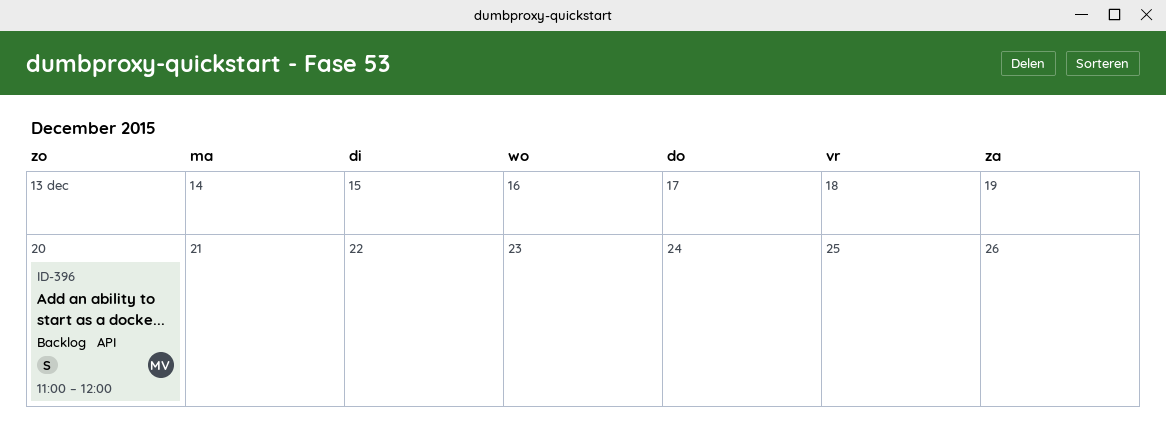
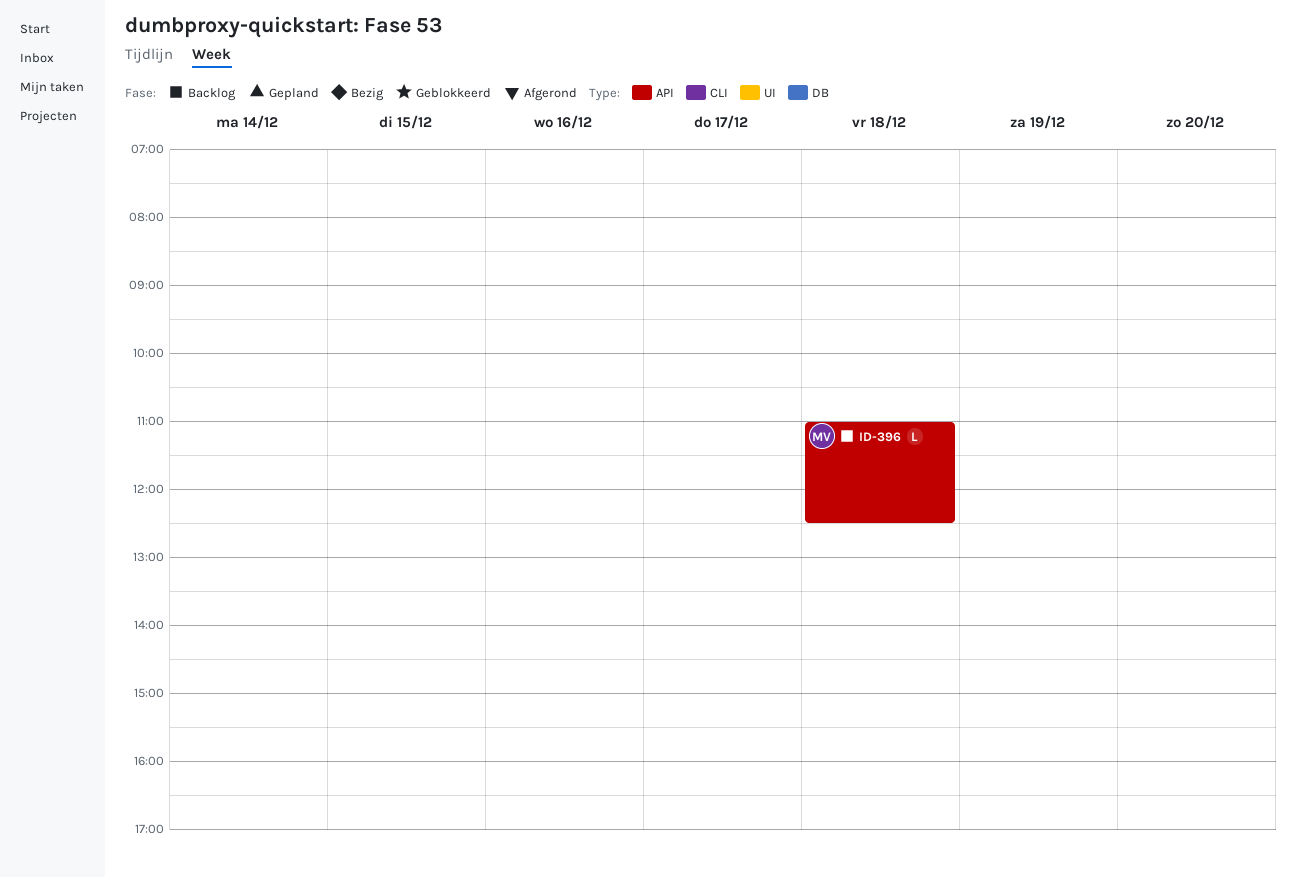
ID-396, estimate: S -> L
ID-396, day: Dec 20 -> Dec 18
ID-396, ends: 12:00 -> 12:30

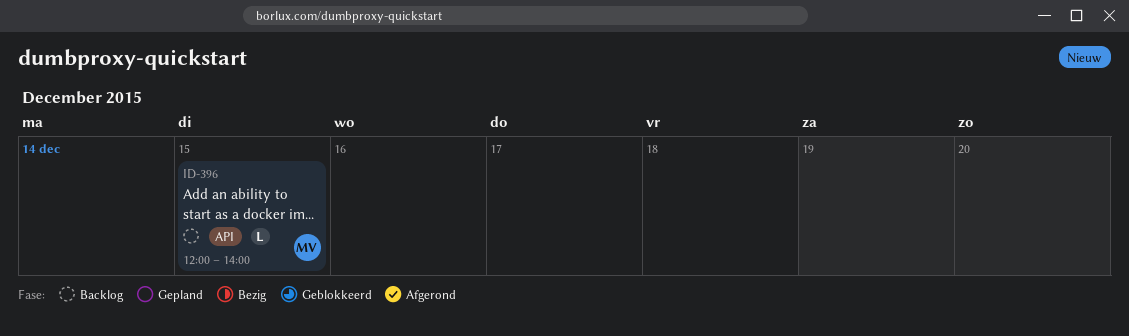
ID-396, day: Dec 18 -> Dec 15
ID-396, begins: 11:00 -> 12:00
ID-396, ends: 12:30 -> 14:00

